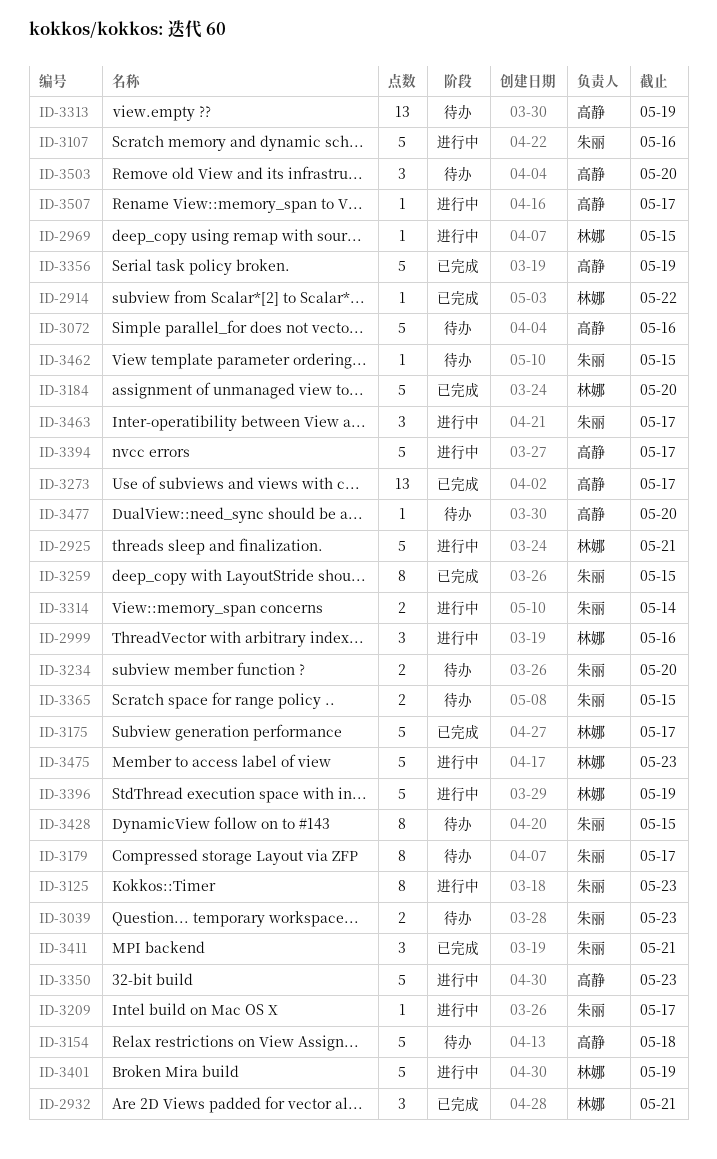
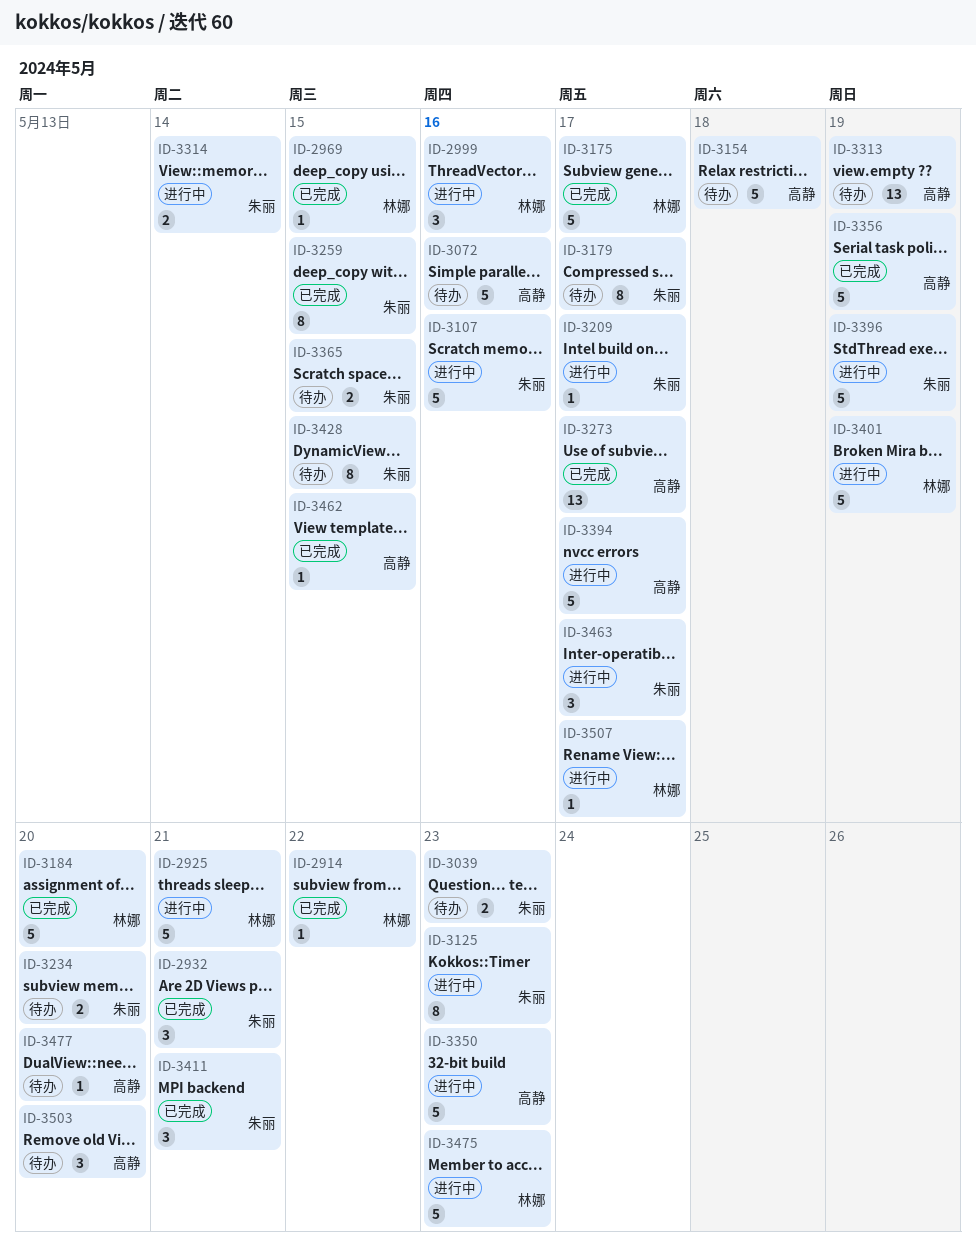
ID-2932, owner: 林娜 -> 朱丽
ID-2969, status: 进行中 -> 已完成
ID-3396, owner: 林娜 -> 朱丽
ID-3462, status: 待办 -> 已完成
ID-3462, owner: 朱丽 -> 高静
ID-3507, owner: 高静 -> 林娜

